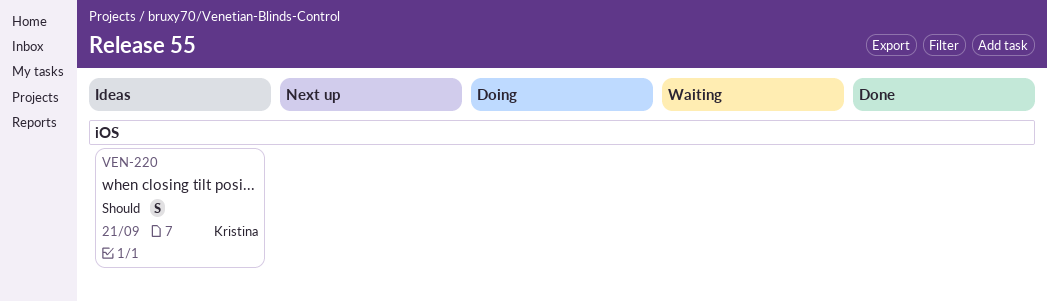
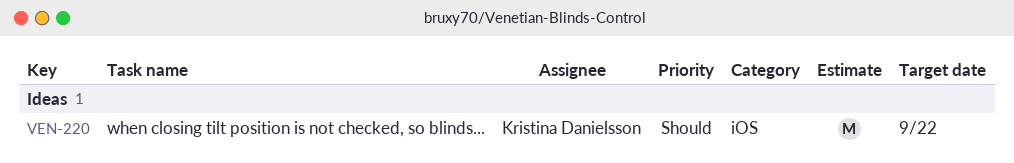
VEN-220, estimate: S -> M
VEN-220, due: Sep 21 -> Sep 22

